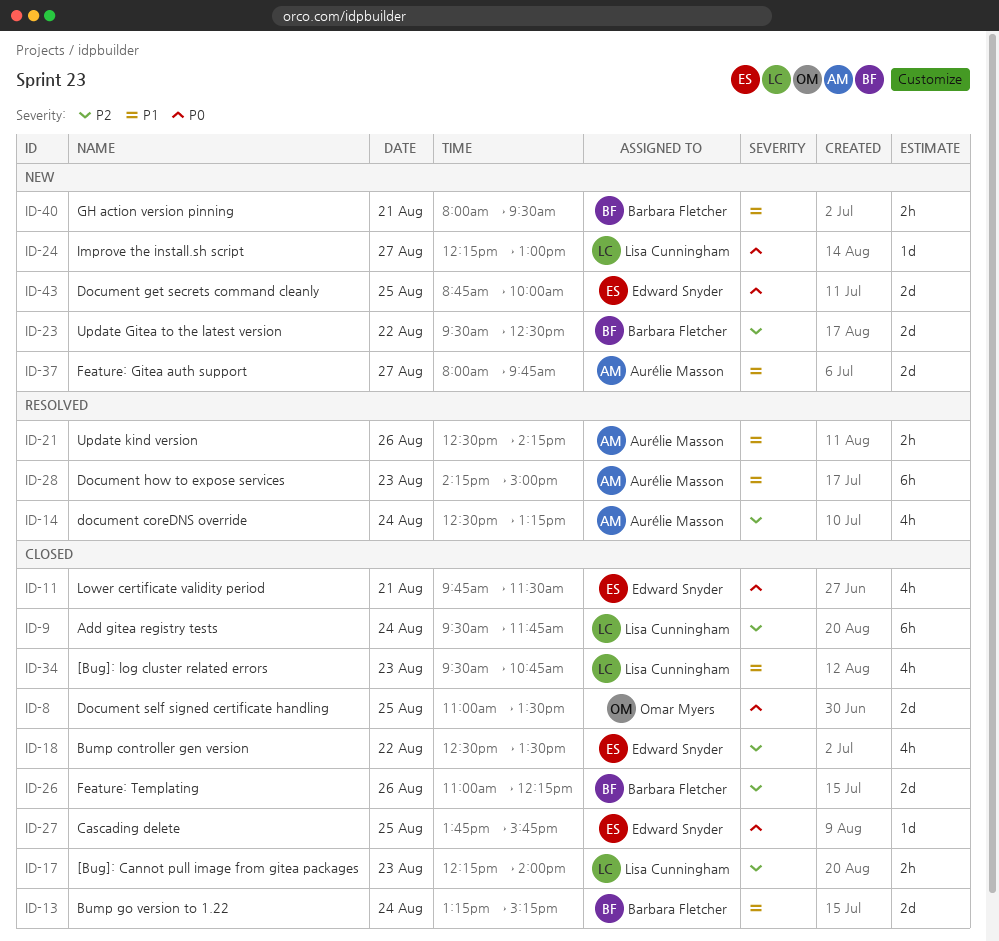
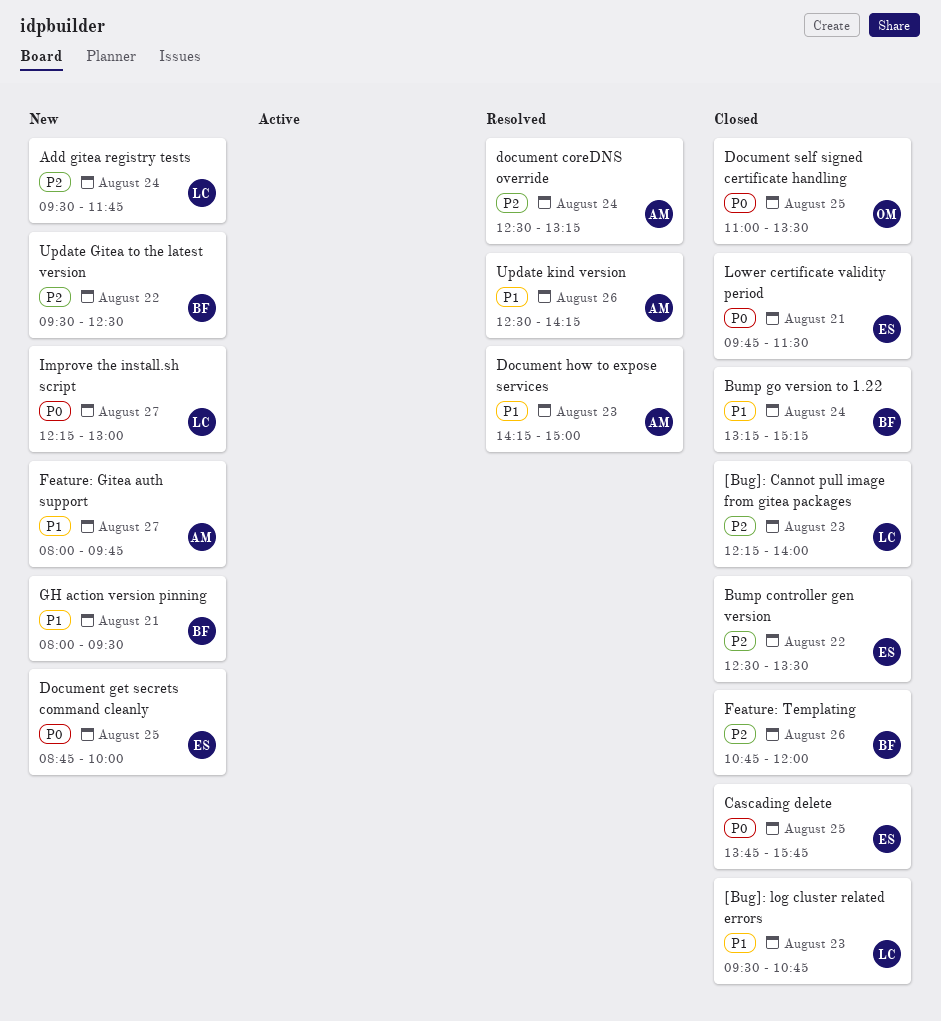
Add gitea registry tests, status: Closed -> New
Feature: Templating, begins: 11:00 -> 10:45
Feature: Templating, ends: 12:15 -> 12:00

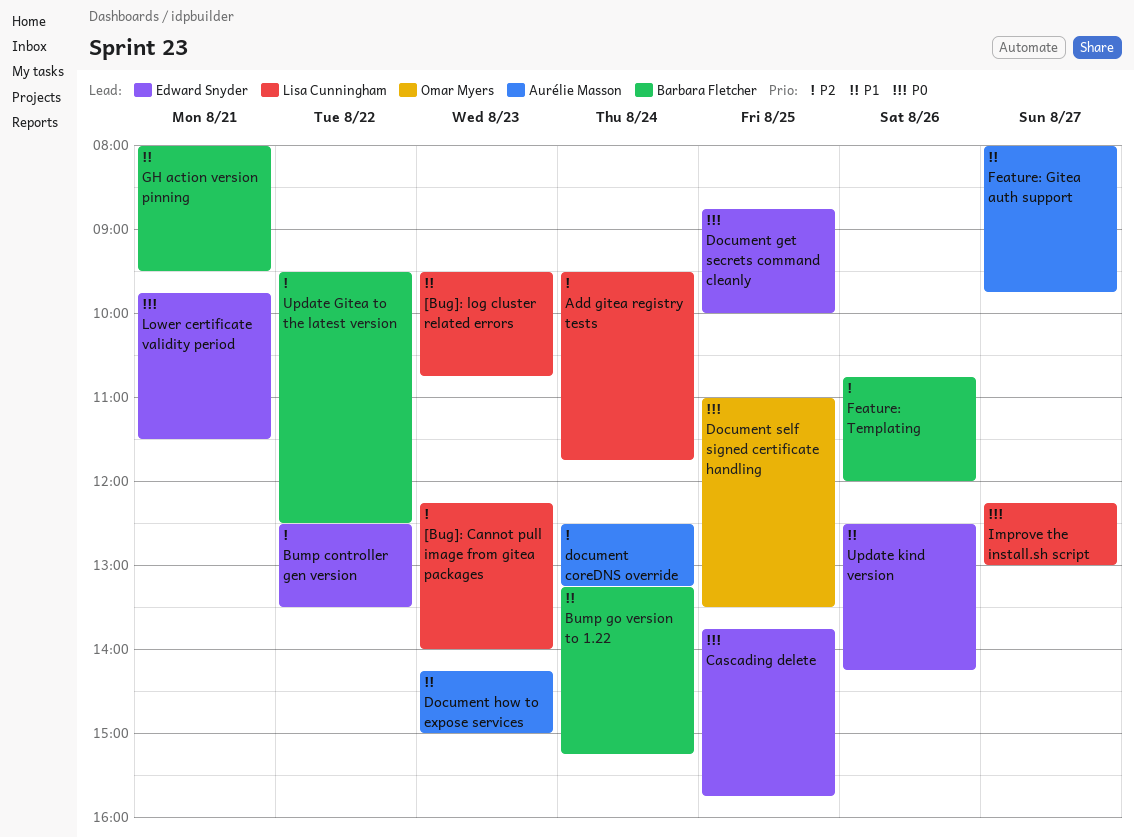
Update kind version, owner: Aurélie Masson -> Edward Snyder

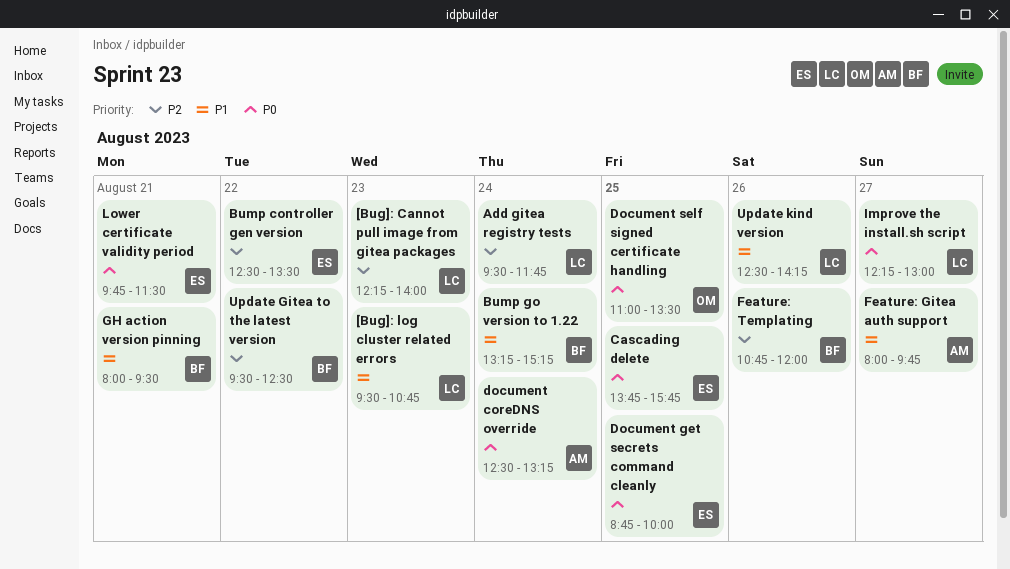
document coreDNS override, priority: P2 -> P0
Document how to expose services: present -> none
Update kind version, owner: Edward Snyder -> Lisa Cunningham

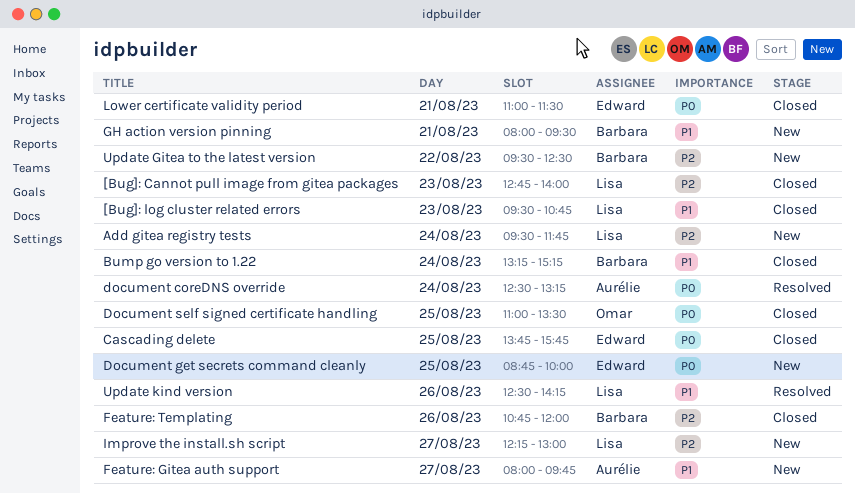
[Bug]: Cannot pull image from gitea packages, begins: 12:15 -> 12:45
Bump controller gen version: present -> none
Improve the install.sh script, priority: P0 -> P2
Lower certificate validity period, begins: 09:45 -> 11:00

